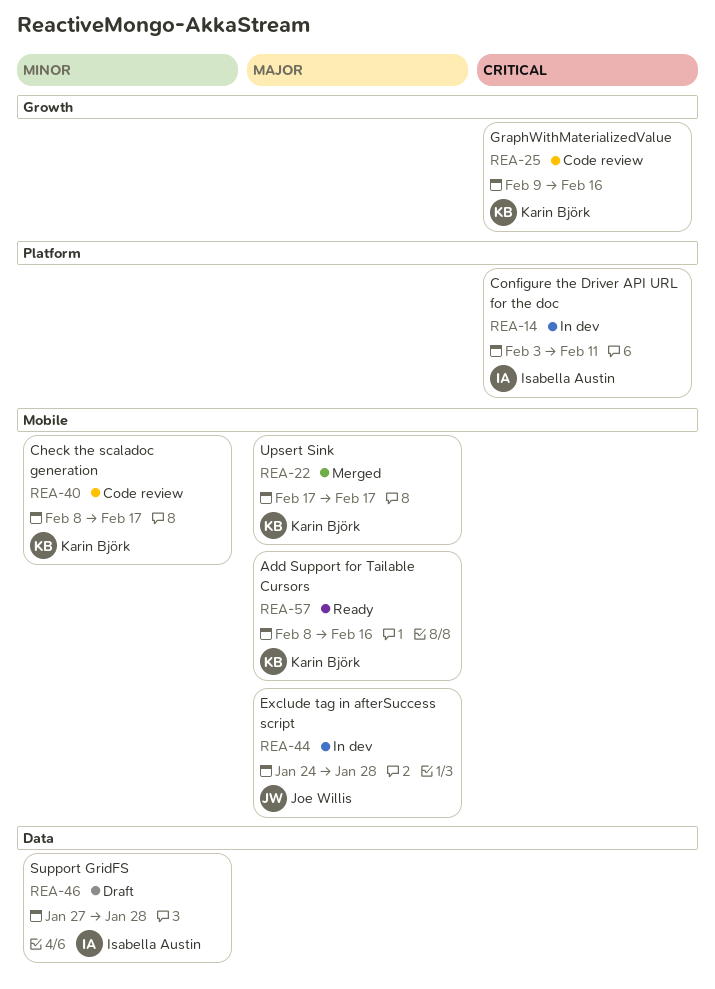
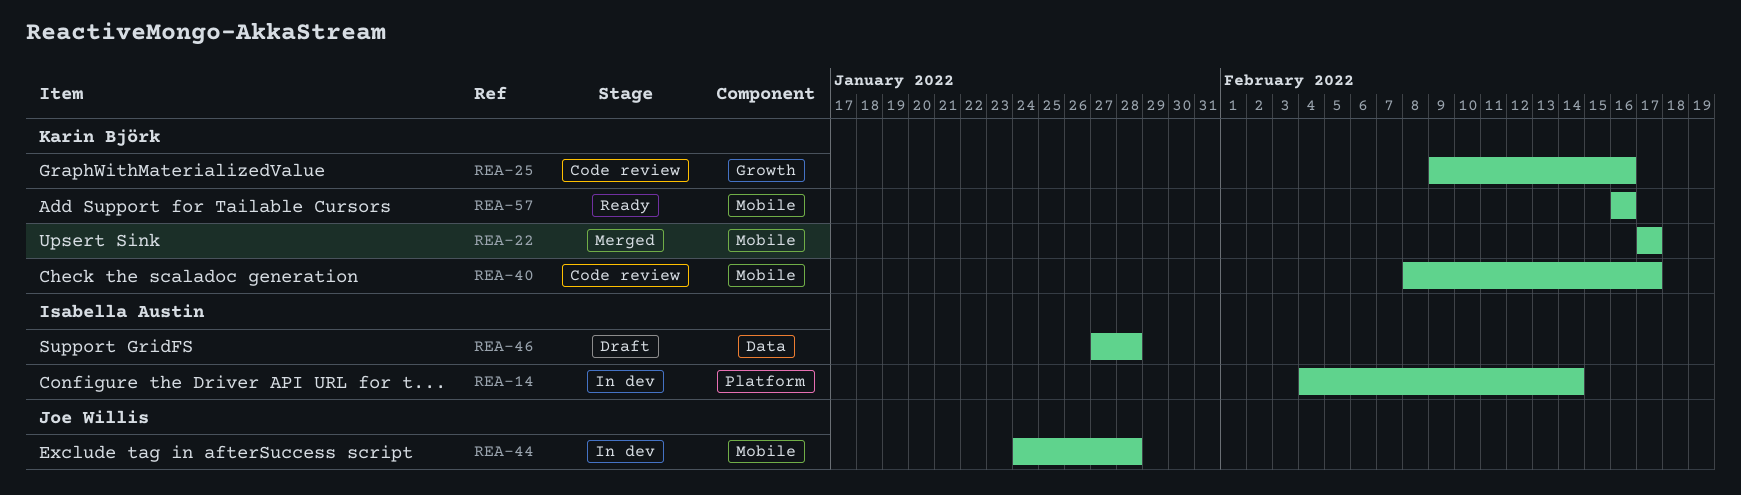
REA-14, start: Feb 3 -> Feb 4
REA-14, due: Feb 11 -> Feb 14
REA-57, start: Feb 8 -> Feb 16

